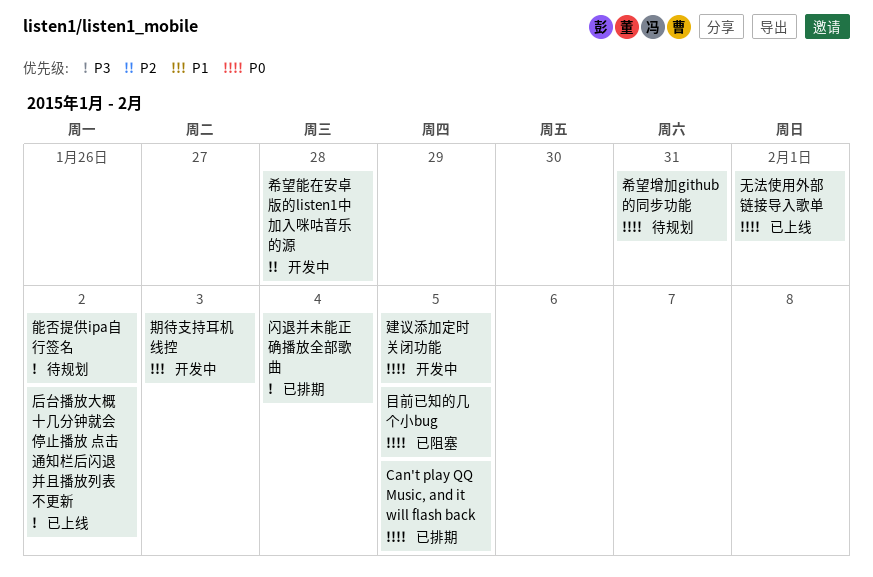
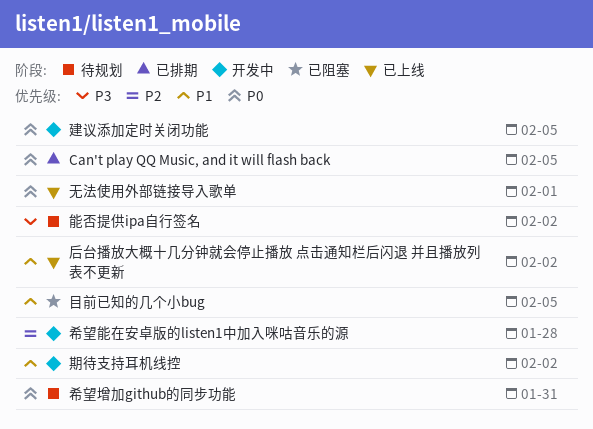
后台播放大概十几分钟就会停止播放 点击通知栏后闪退 并且播放列表不更新, priority: P3 -> P1
期待支持耳机线控, due: Feb 3 -> Feb 2
目前已知的几个小bug, priority: P0 -> P1
闪退并未能正确播放全部歌曲: present -> none

